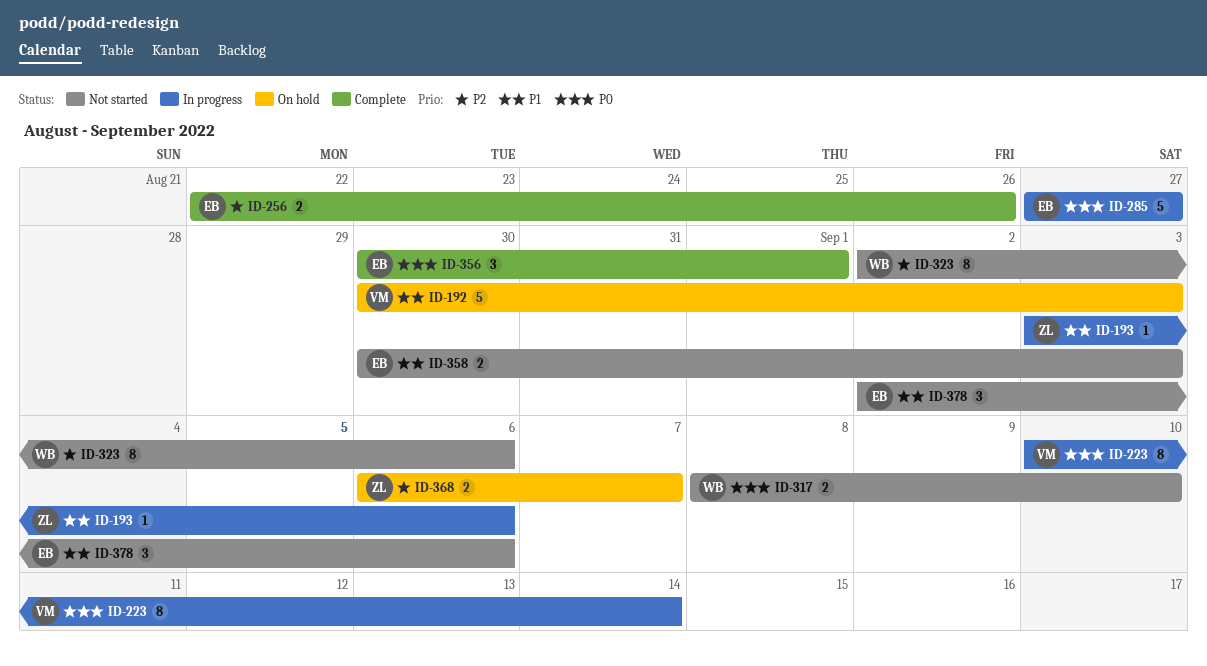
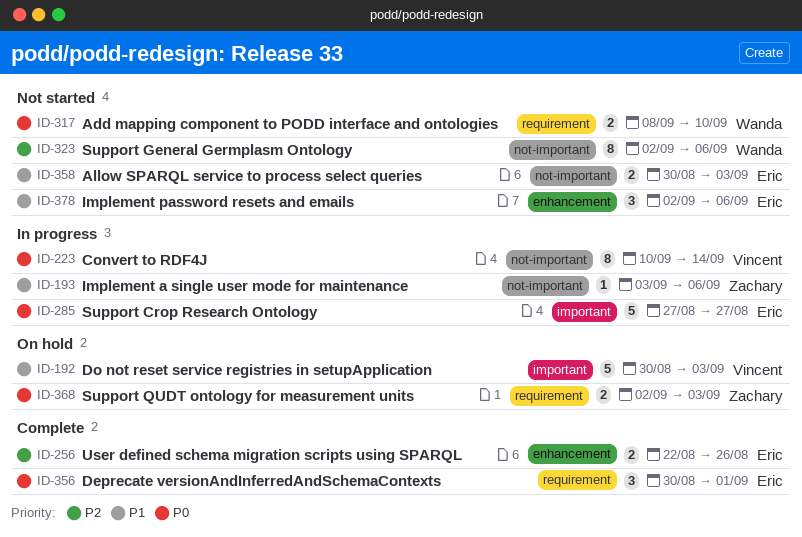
ID-368, priority: P2 -> P0
ID-368, start: Sep 6 -> Sep 2
ID-368, due: Sep 7 -> Sep 3

